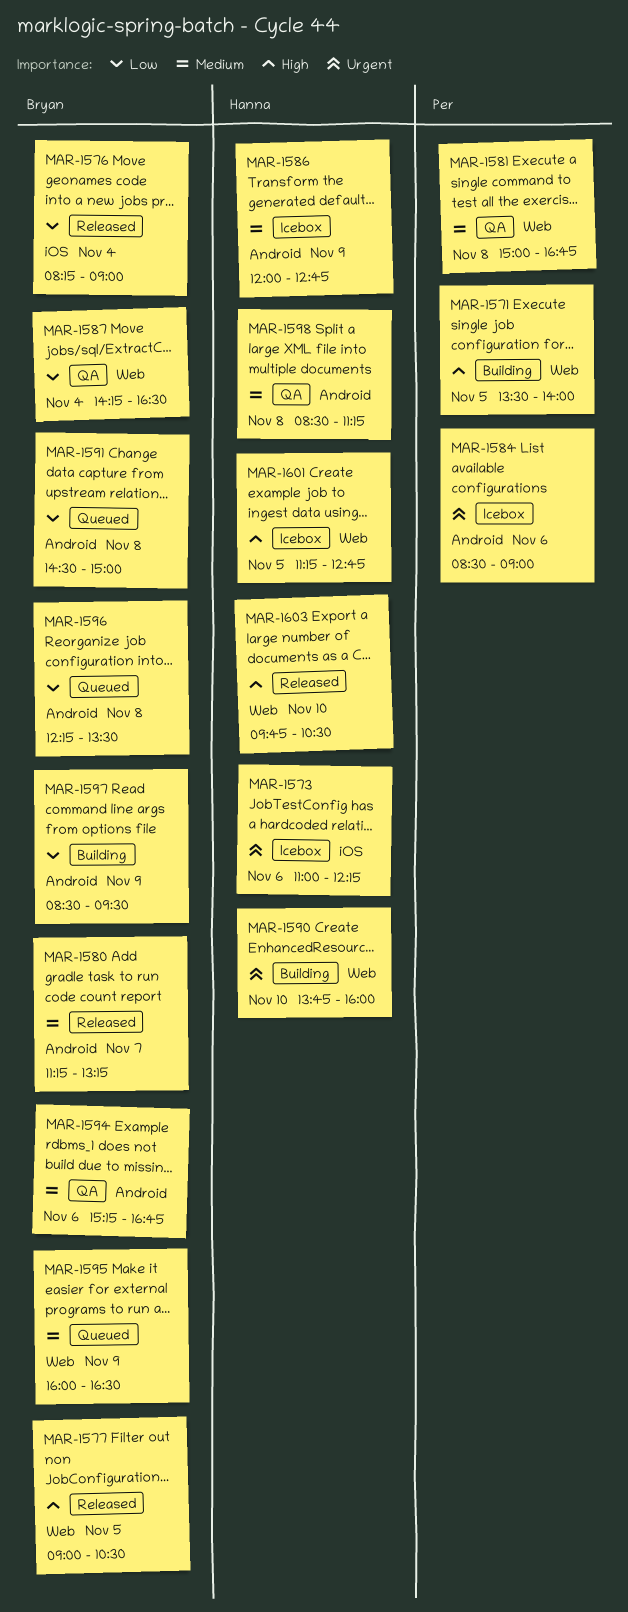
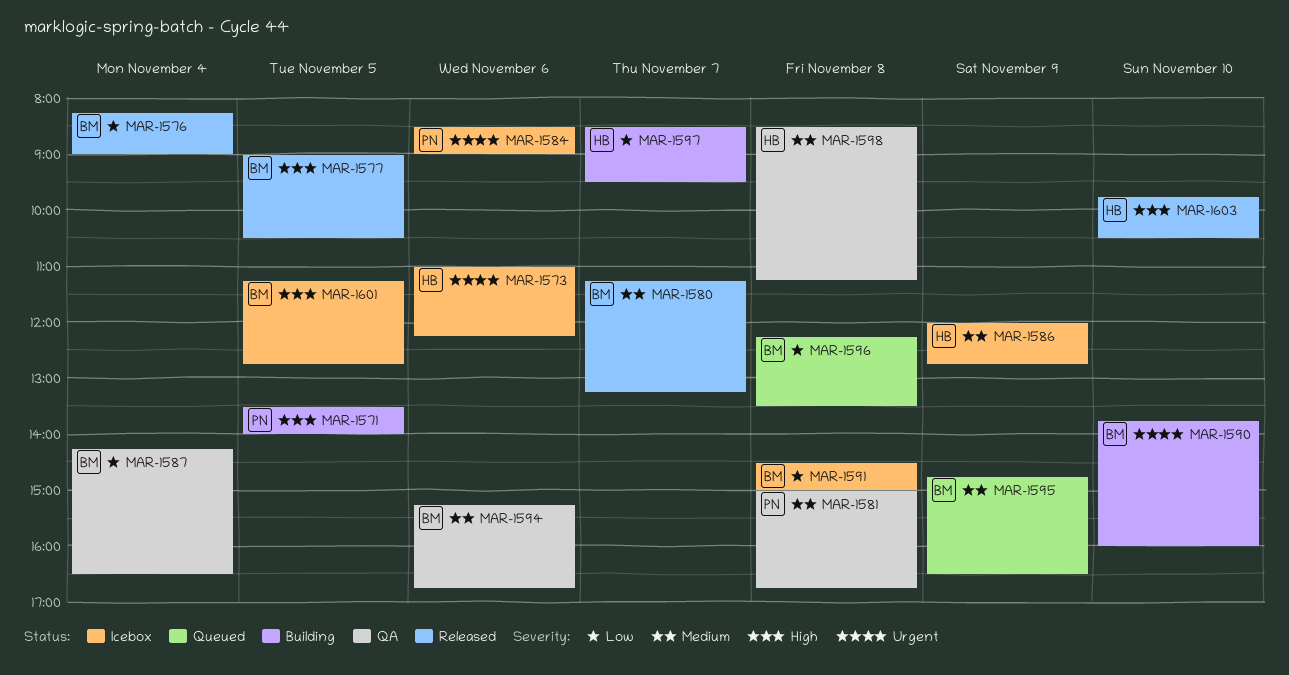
MAR-1590, owner: Hanna -> Bryan
MAR-1591, status: Queued -> Icebox
MAR-1595, begins: 16:00 -> 14:45
MAR-1597, owner: Bryan -> Hanna
MAR-1597, day: Nov 9 -> Nov 7
MAR-1601, owner: Hanna -> Bryan

